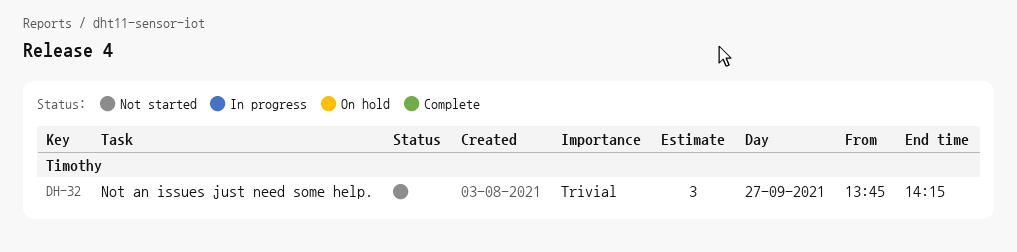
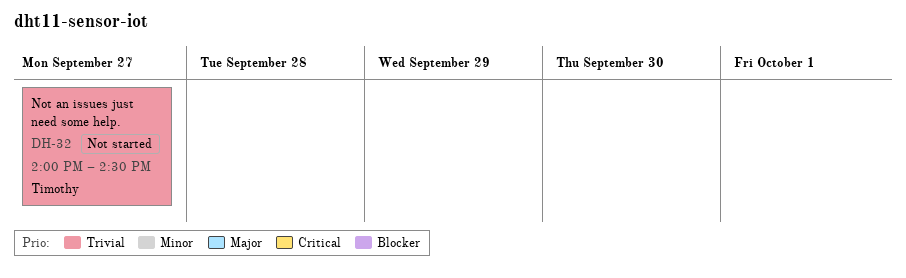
DH-32, begins: 13:45 -> 14:00
DH-32, ends: 14:15 -> 14:30

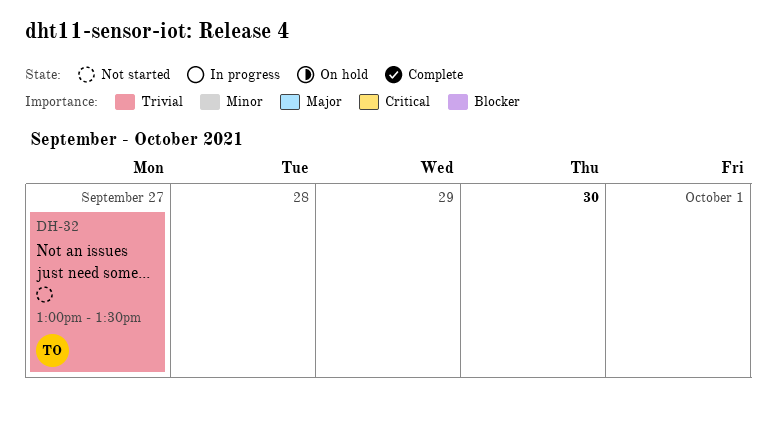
DH-32, begins: 14:00 -> 13:00
DH-32, ends: 14:30 -> 13:30

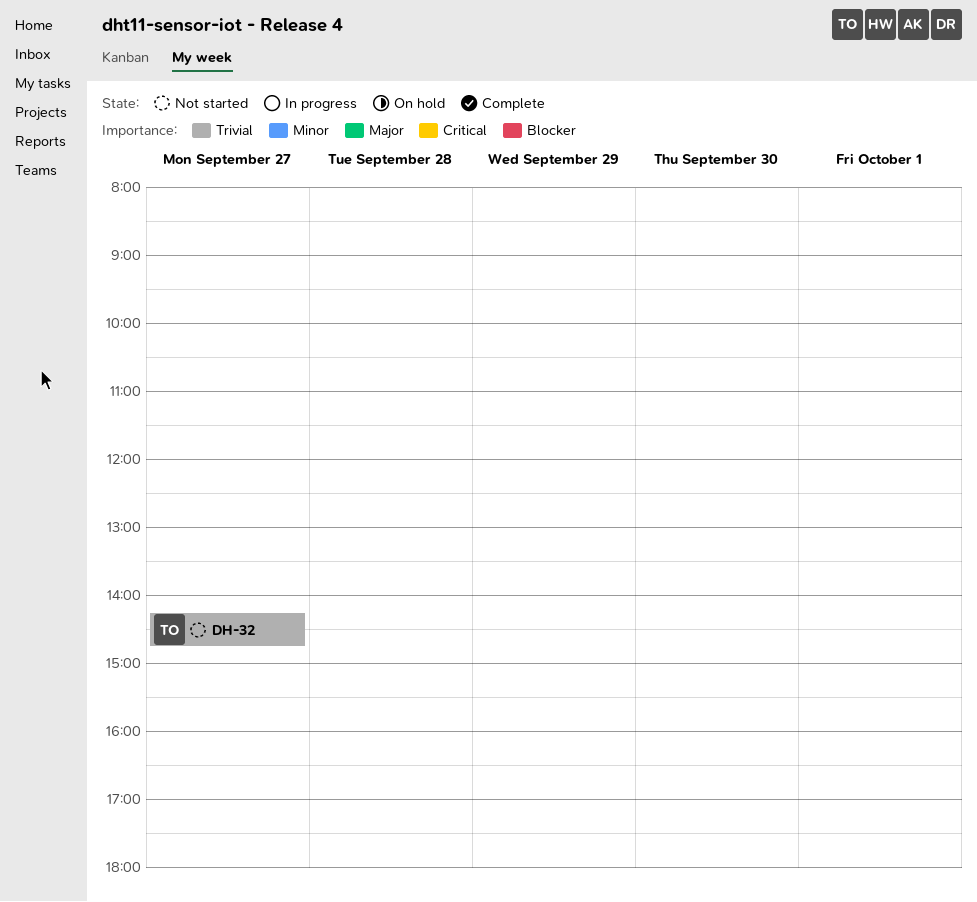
DH-32, begins: 13:00 -> 14:15
DH-32, ends: 13:30 -> 14:45

